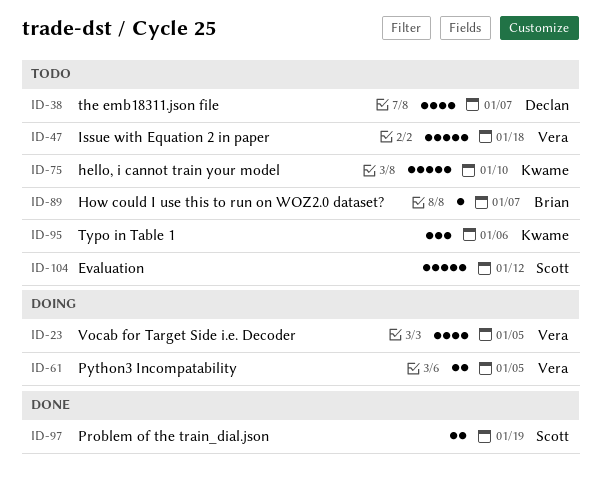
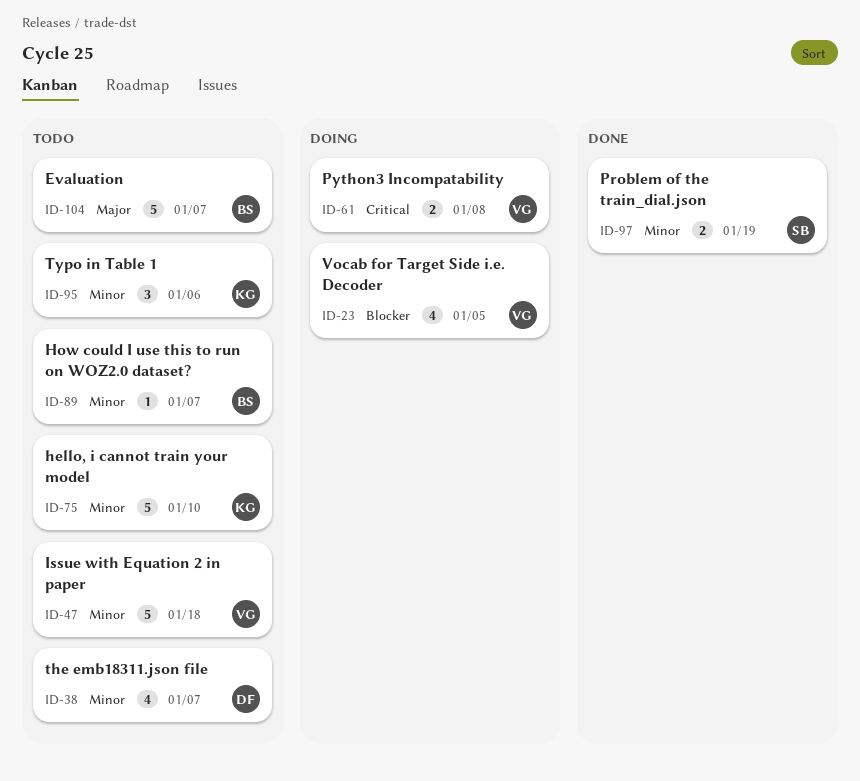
ID-61, due: Jan 5 -> Jan 8
ID-104, owner: Scott -> Brian
ID-104, due: Jan 12 -> Jan 7

